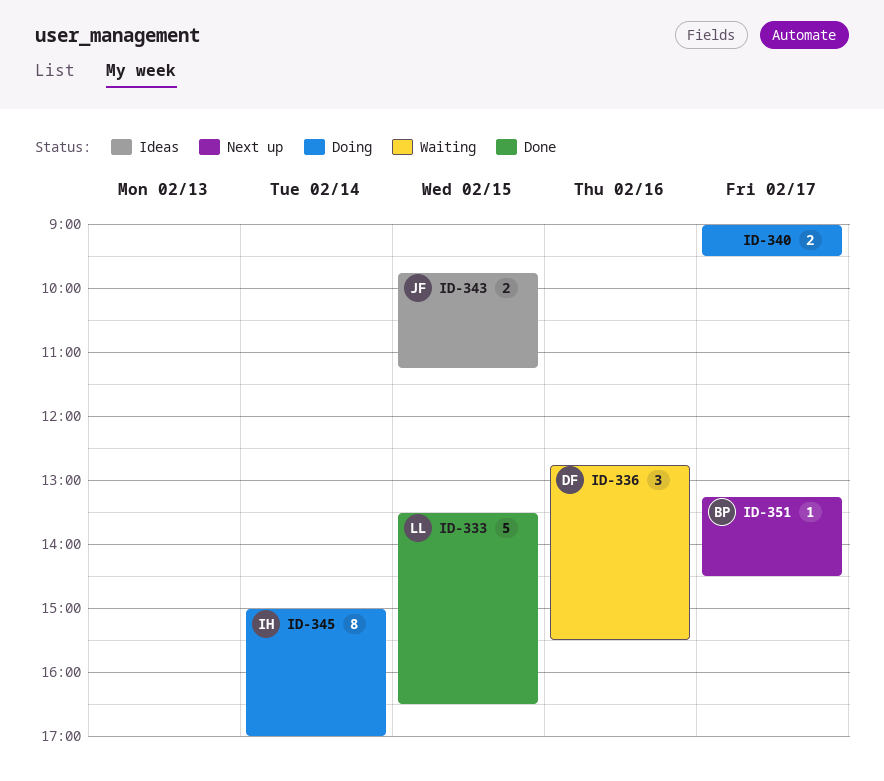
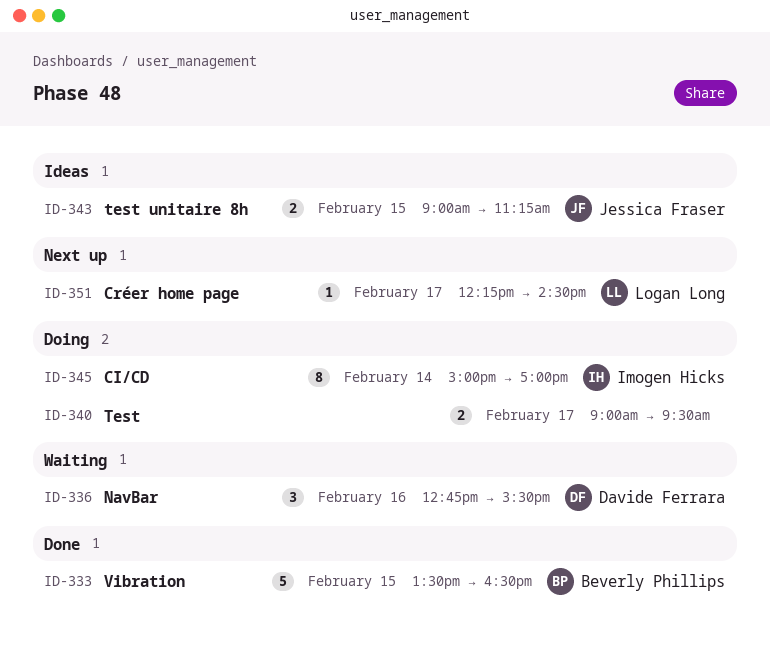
ID-333, owner: Logan Long -> Beverly Phillips
ID-343, begins: 09:45 -> 09:00
ID-351, owner: Beverly Phillips -> Logan Long
ID-351, begins: 13:15 -> 12:15

